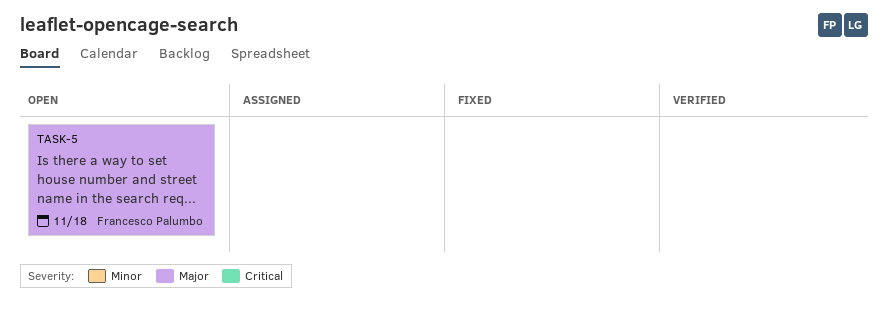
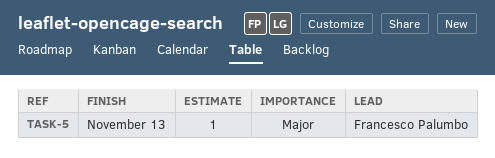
TASK-5, due: Nov 18 -> Nov 13

